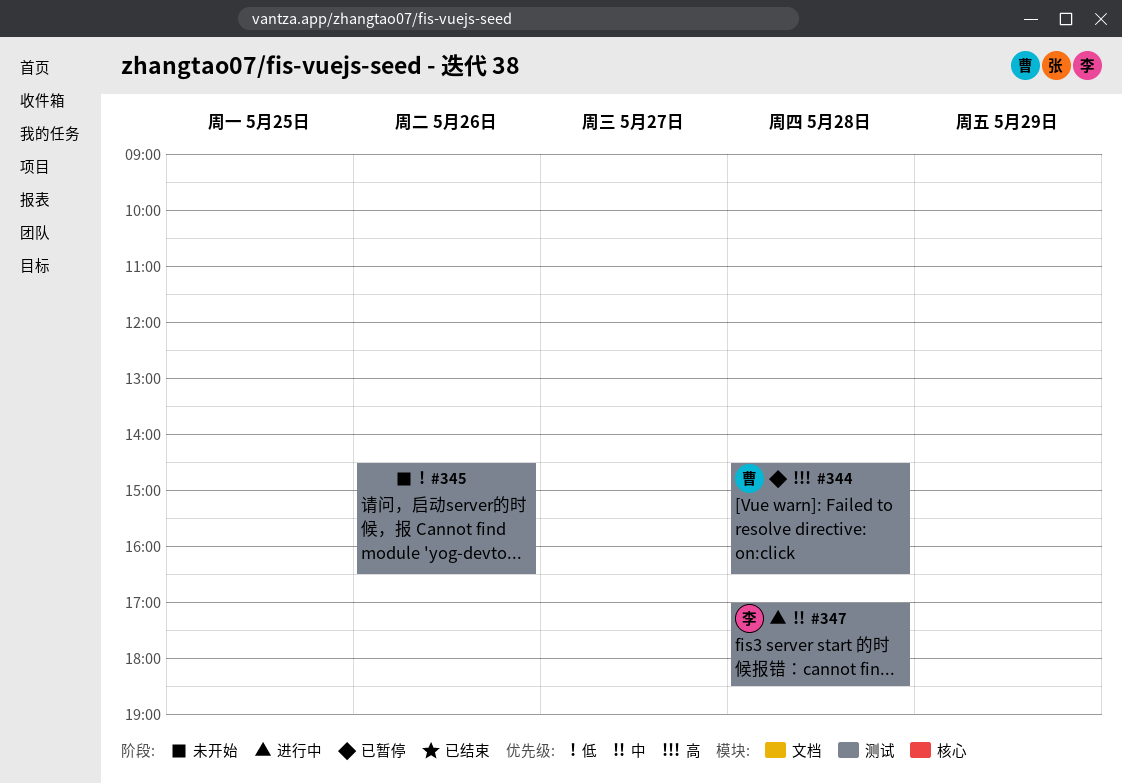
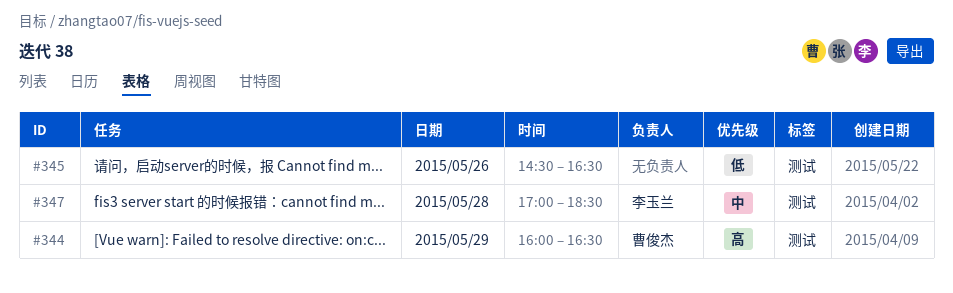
#344, day: May 28 -> May 29
#344, begins: 14:30 -> 16:00

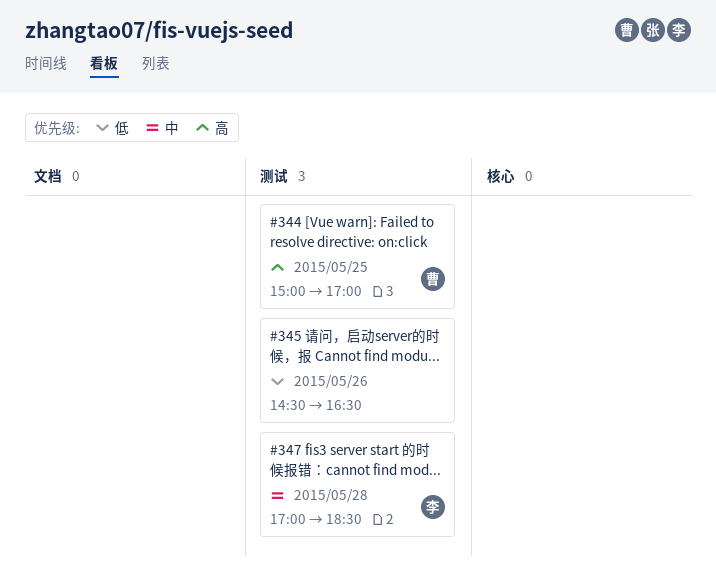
#344, day: May 29 -> May 25
#344, begins: 16:00 -> 15:00
#344, ends: 16:30 -> 17:00

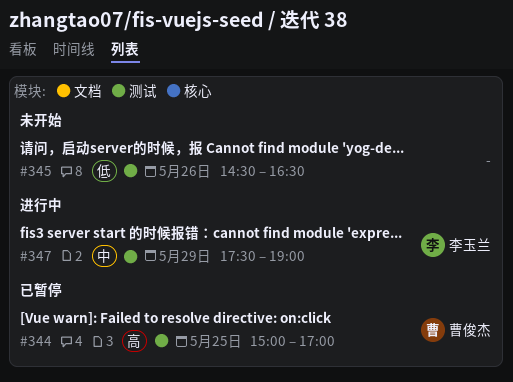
#347, day: May 28 -> May 29
#347, begins: 17:00 -> 17:30
#347, ends: 18:30 -> 19:00

